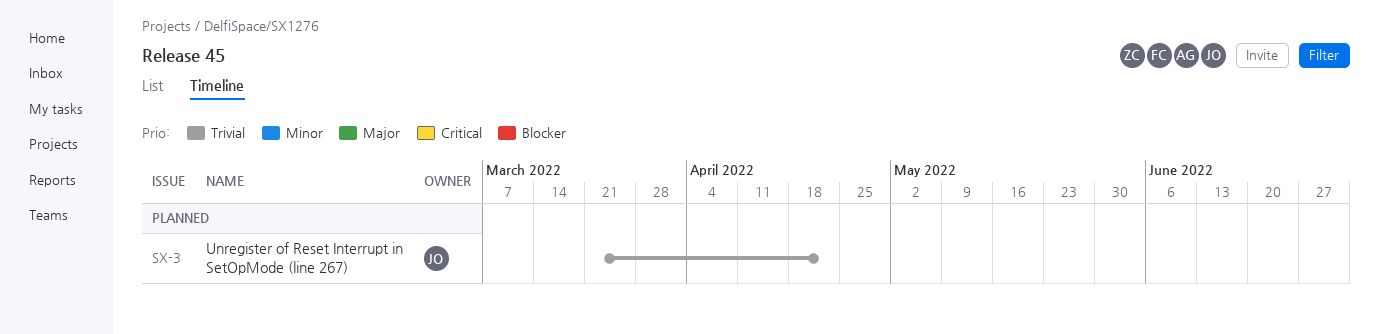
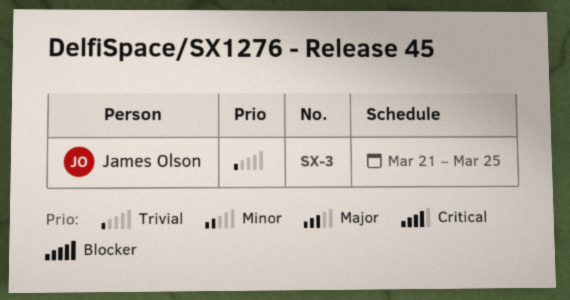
SX-3, due: Apr 22 -> Mar 25

